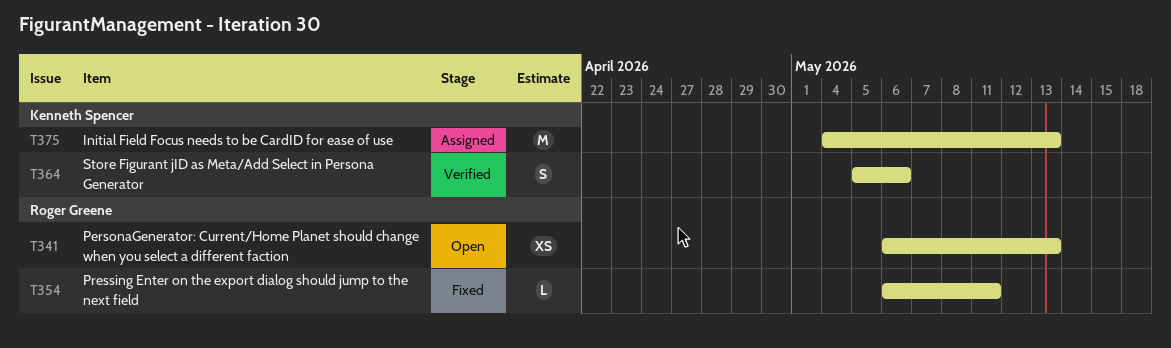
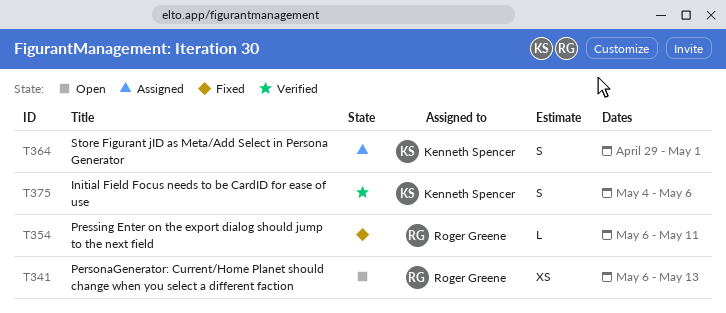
T364, status: Verified -> Assigned
T364, start: May 5 -> Apr 29
T364, due: May 6 -> May 1
T375, status: Assigned -> Verified
T375, estimate: M -> S
T375, due: May 13 -> May 6

